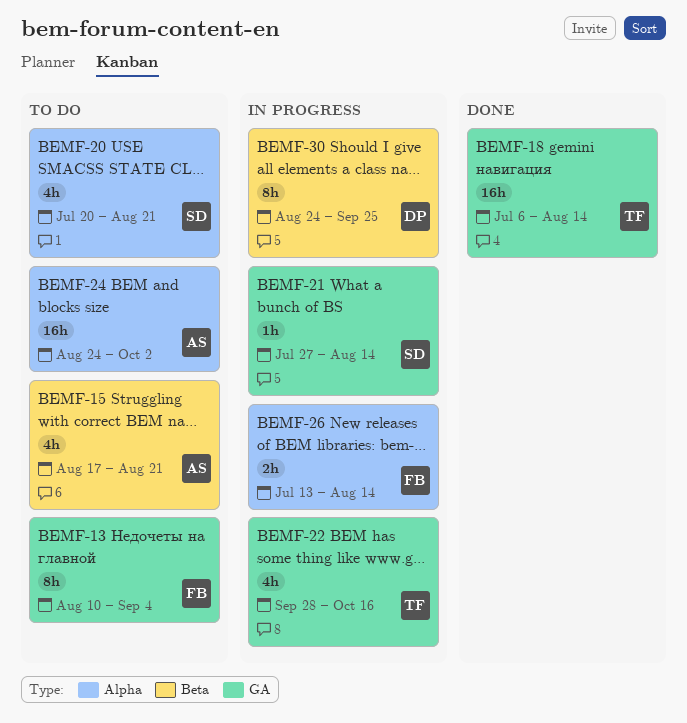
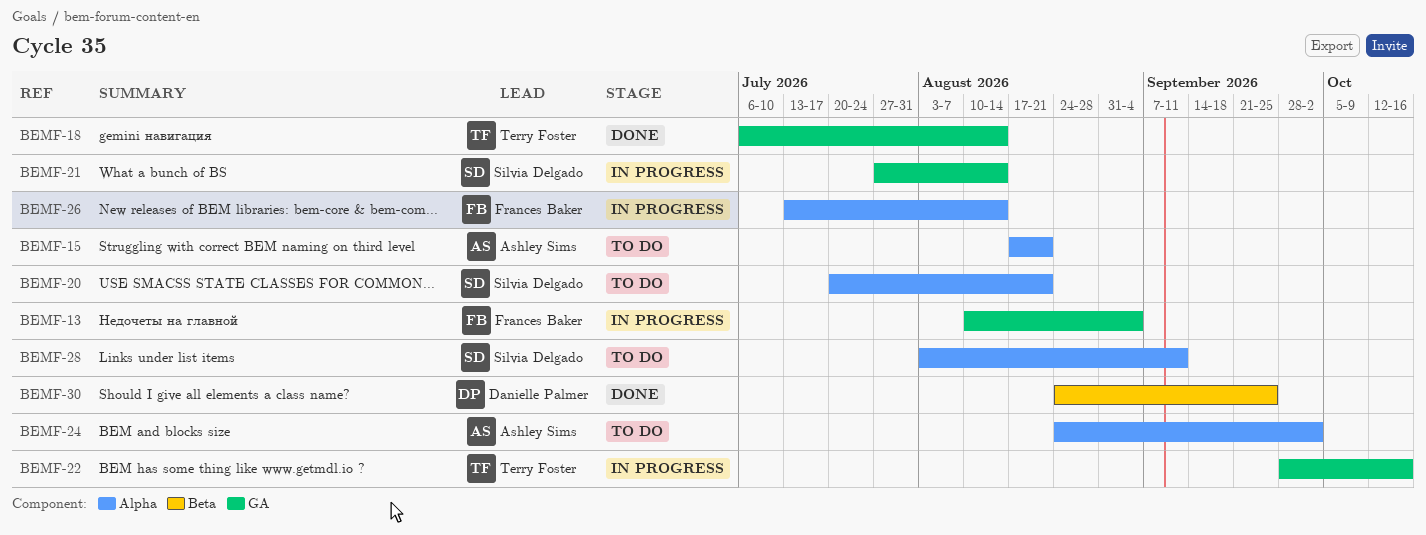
BEMF-13, status: To do -> In progress
BEMF-15, label: Beta -> Alpha
BEMF-28: none -> present
BEMF-30, status: In progress -> Done

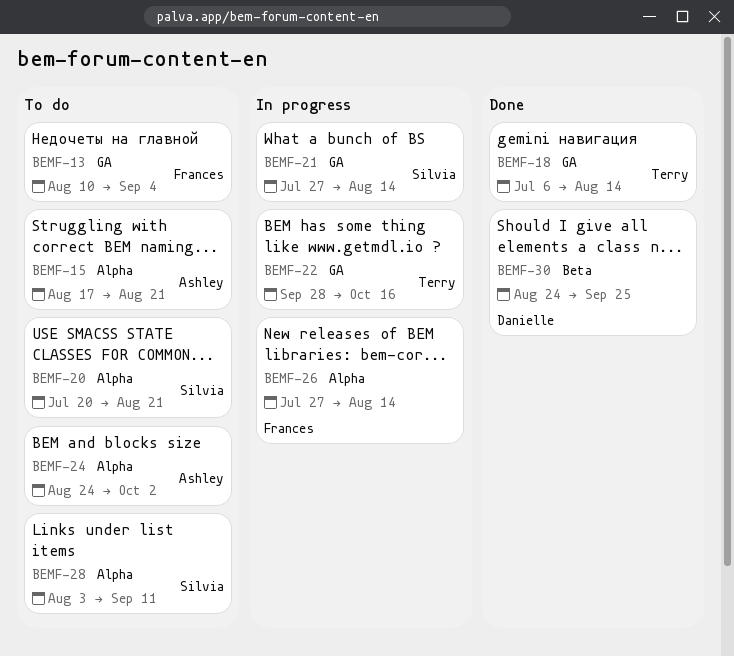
BEMF-13, status: In progress -> To do
BEMF-26, start: Jul 13 -> Jul 27

